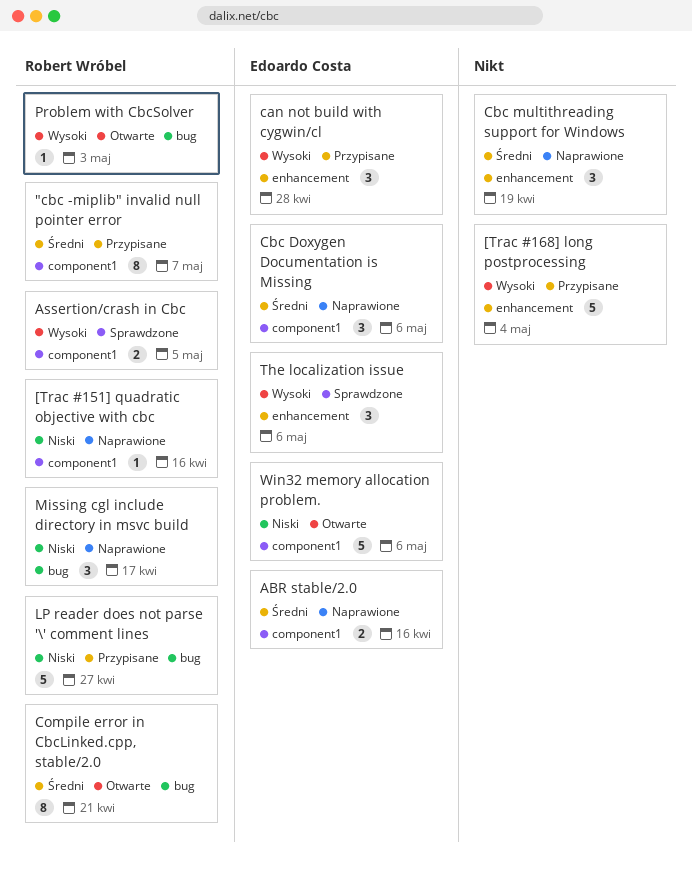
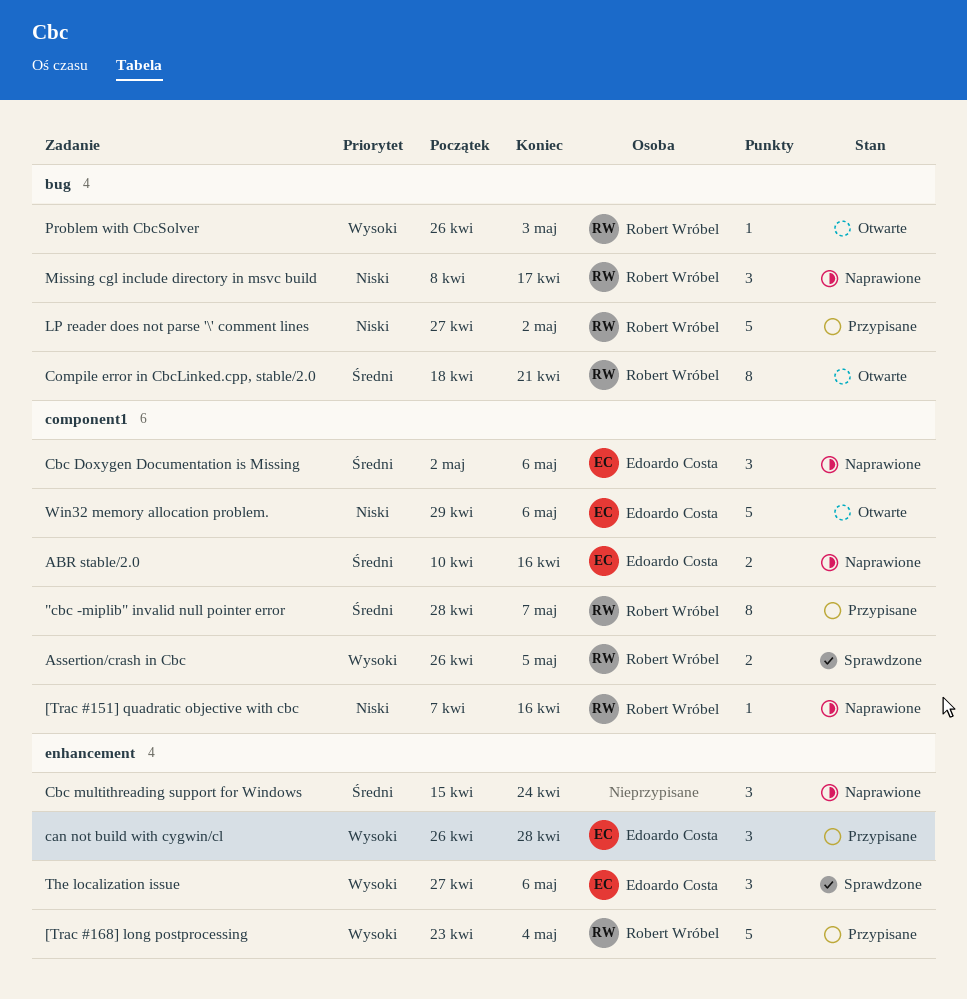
[Trac #168] long postprocessing, owner: none -> Robert Wróbel
Cbc multithreading support for Windows, due: Apr 19 -> Apr 24
LP reader does not parse '\' comment lines, due: Apr 27 -> May 2

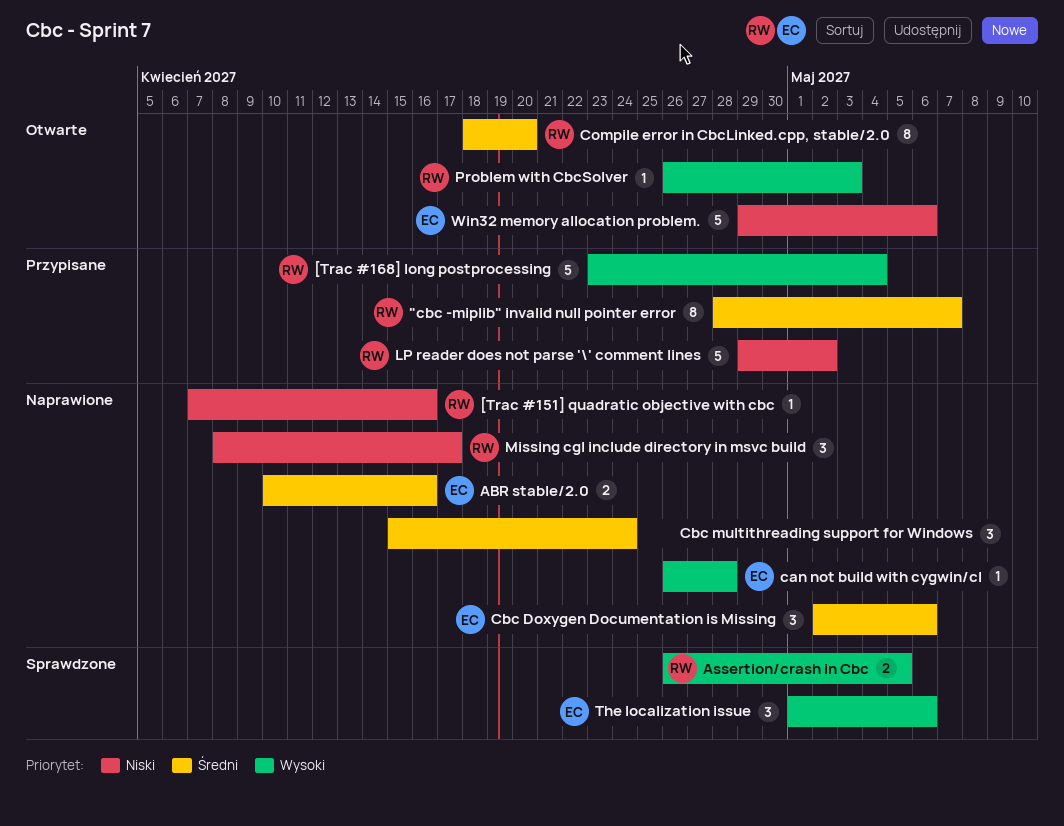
can not build with cygwin/cl, status: Przypisane -> Naprawione
can not build with cygwin/cl, estimate: 3 -> 1
Compile error in CbcLinked.cpp, stable/2.0, due: Apr 21 -> Apr 20
LP reader does not parse '\' comment lines, start: Apr 27 -> Apr 29
The localization issue, start: Apr 27 -> May 1

